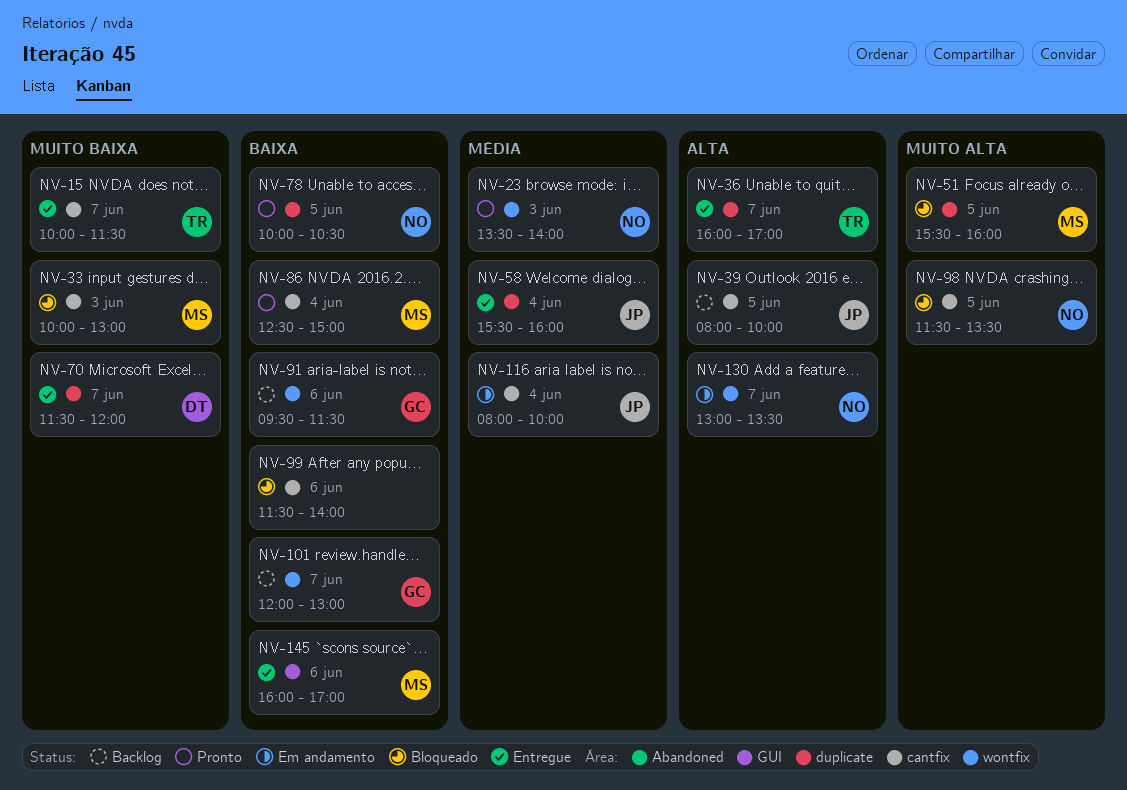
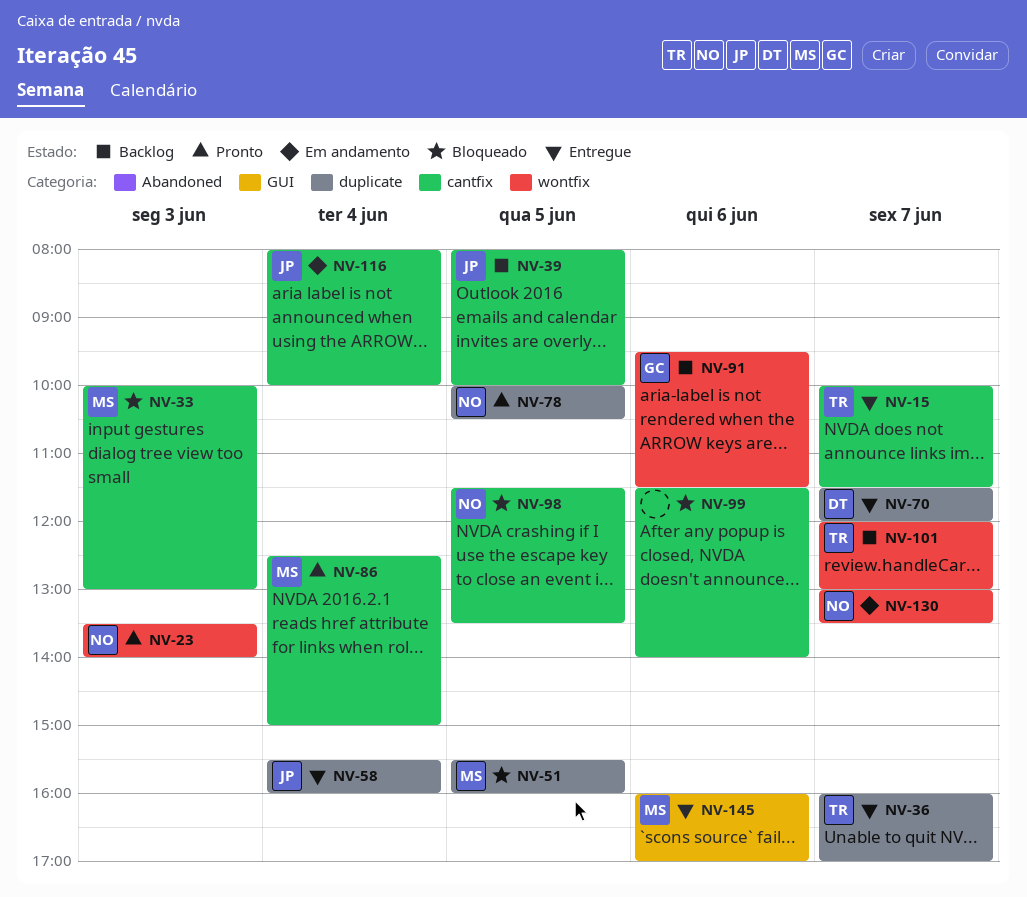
NV-101, owner: GC -> TR

